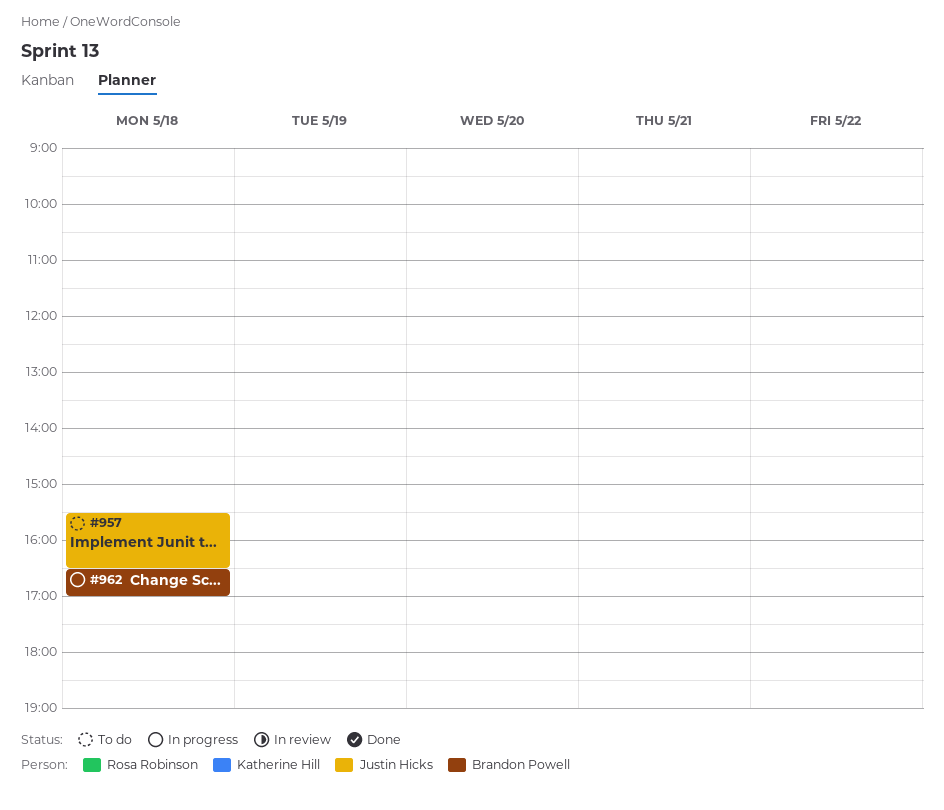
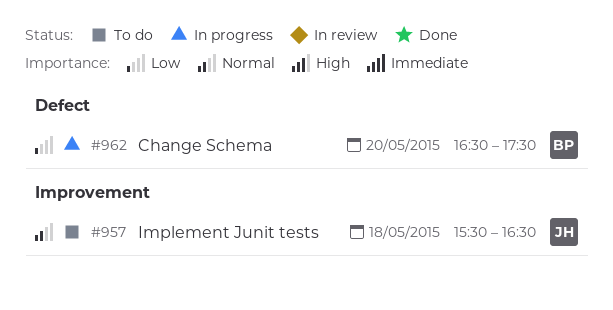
#962, day: May 18 -> May 20
#962, ends: 17:00 -> 17:30

